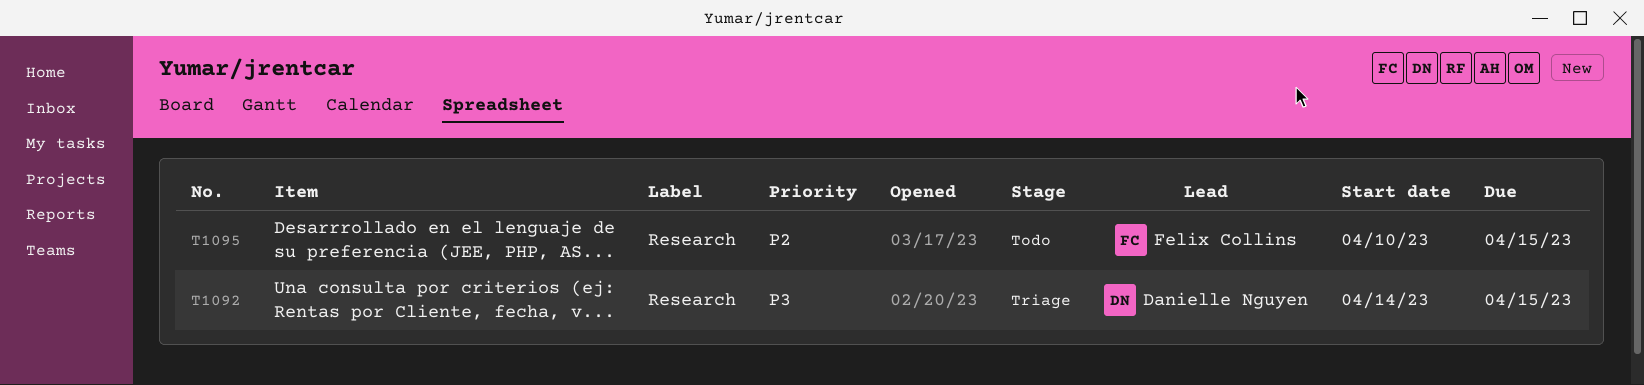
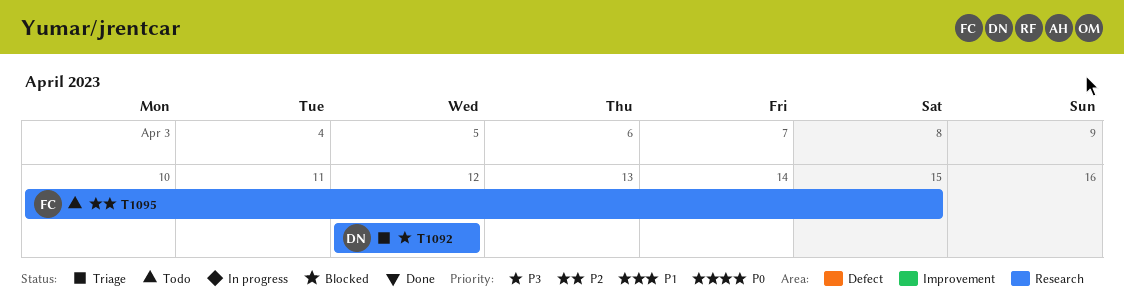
T1092, start: Apr 14 -> Apr 12
T1092, due: Apr 15 -> Apr 12

